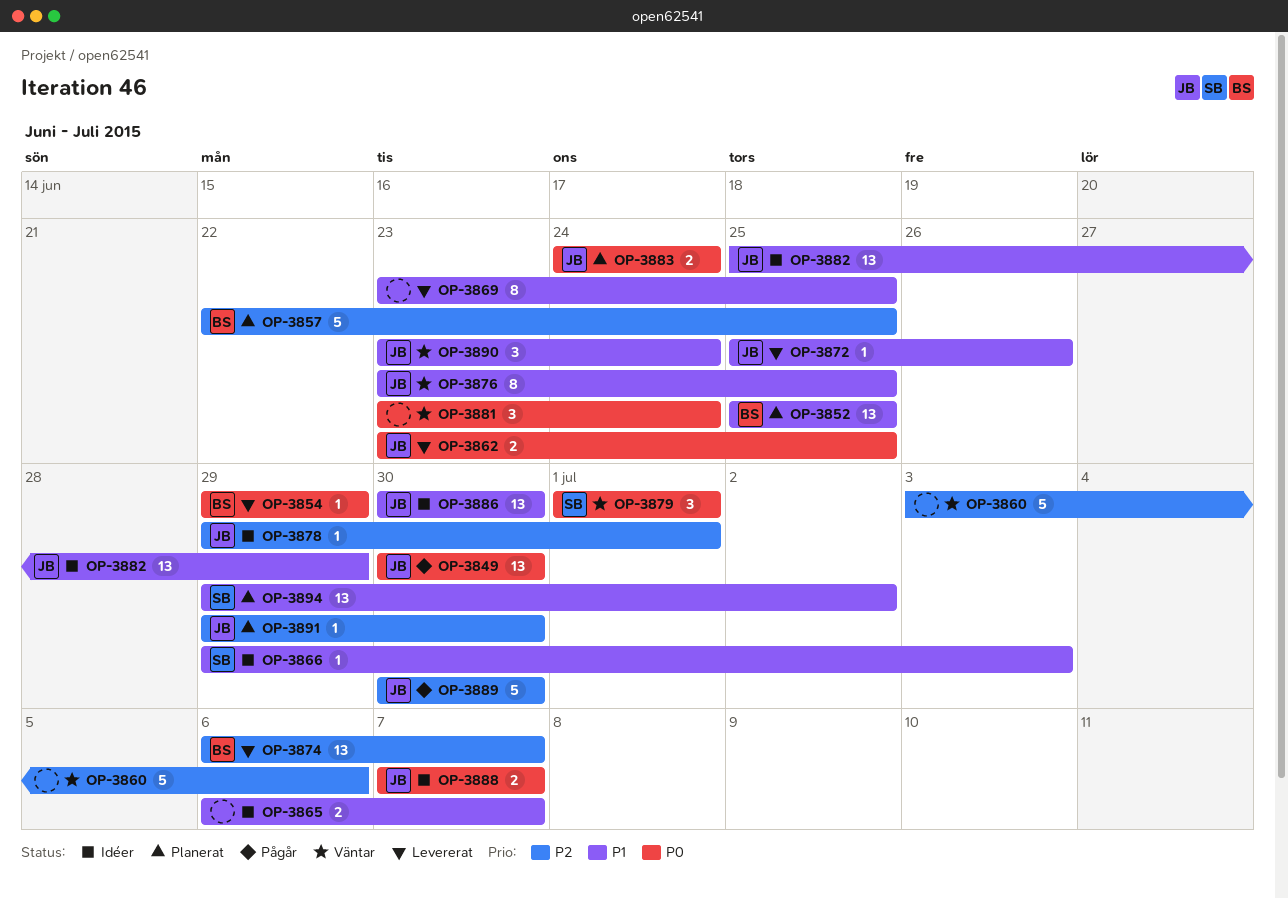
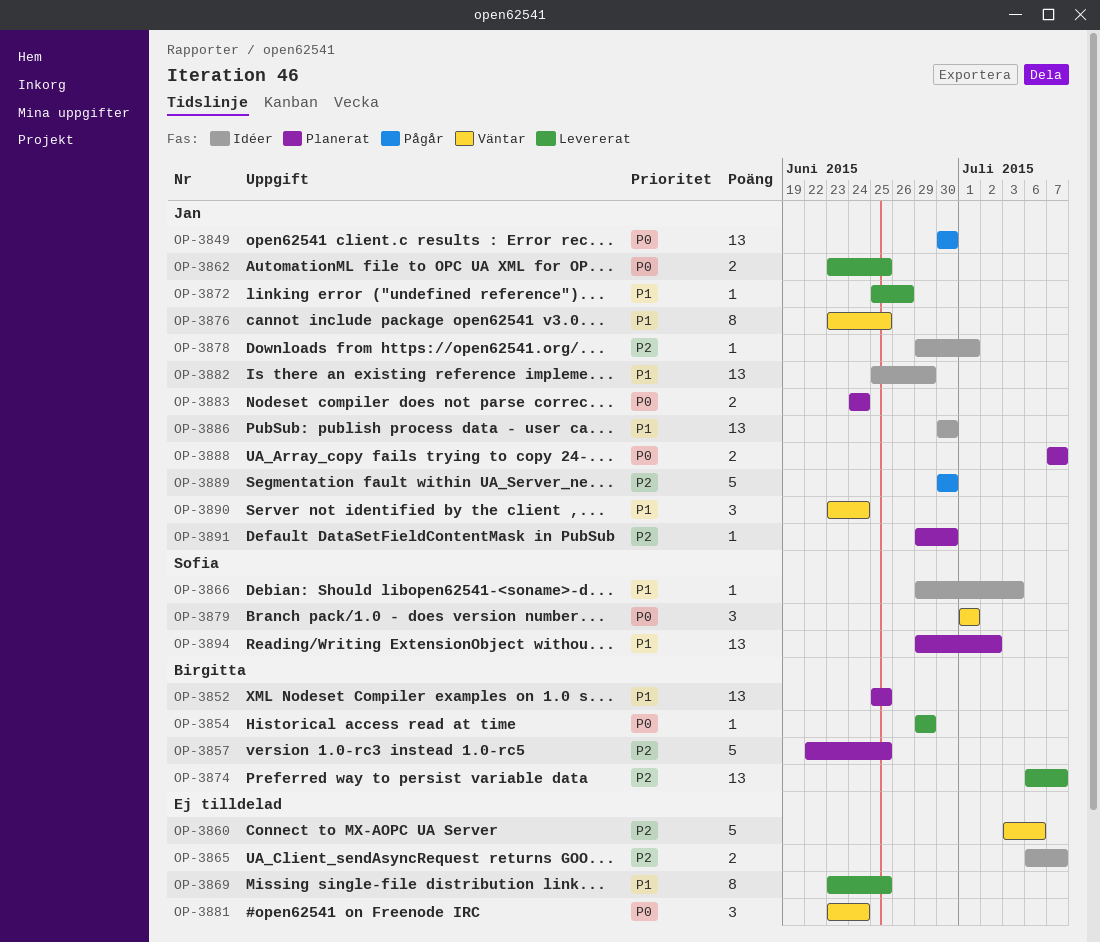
OP-3865, priority: P1 -> P2
OP-3888, status: Idéer -> Planerat

